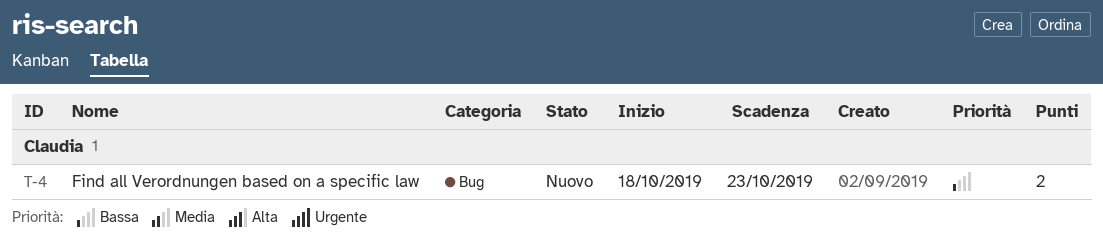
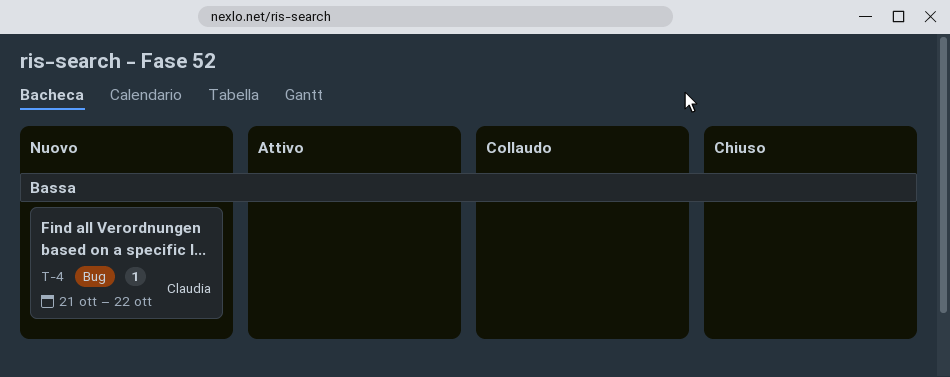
T-4, estimate: 2 -> 1
T-4, start: Oct 18 -> Oct 21
T-4, due: Oct 23 -> Oct 22

